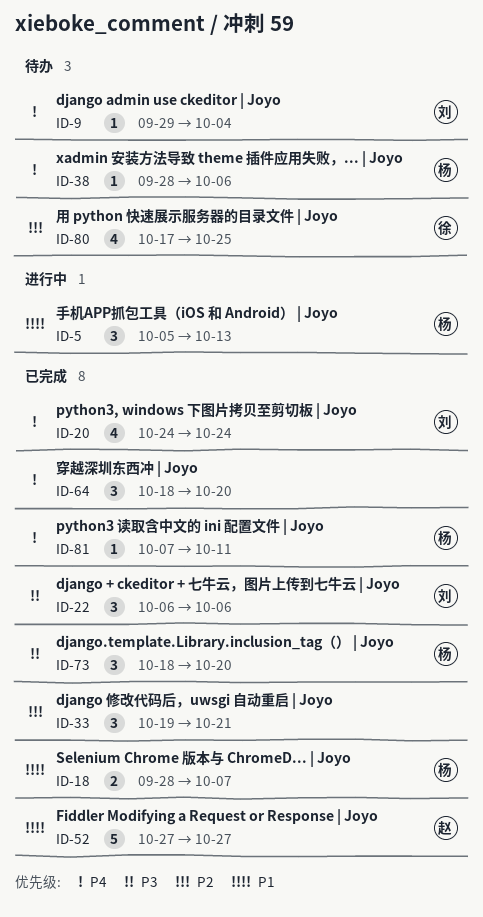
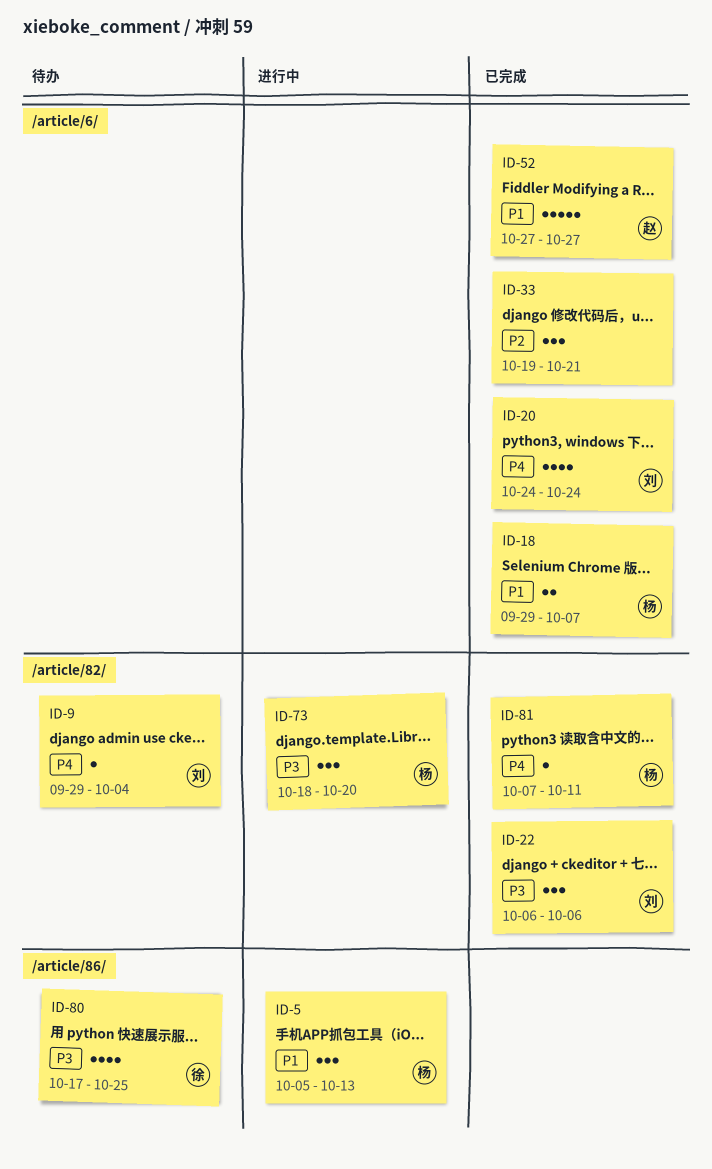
ID-18, start: Sep 28 -> Sep 29
ID-38: present -> none
ID-64: present -> none
ID-73, status: 已完成 -> 进行中
ID-80, priority: P2 -> P3

